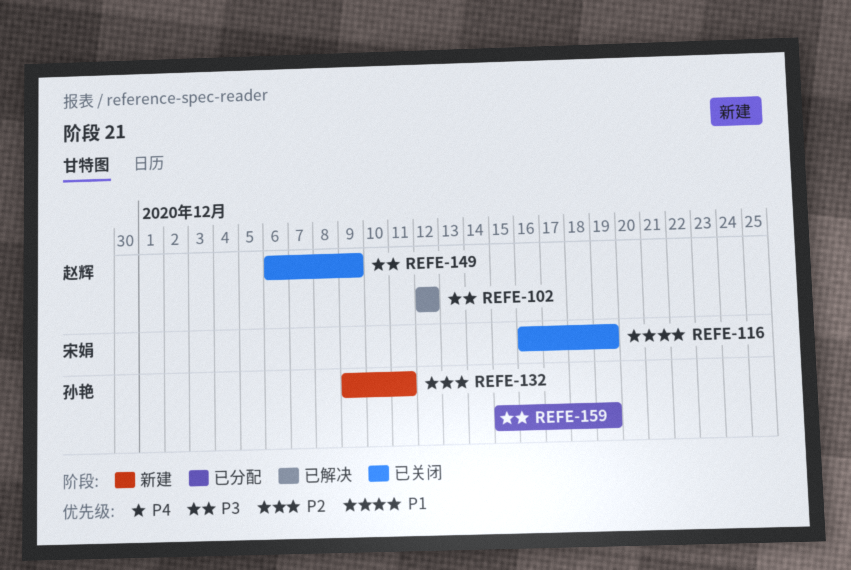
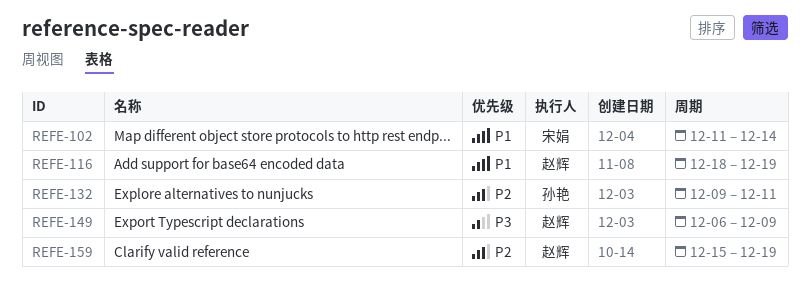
REFE-102, owner: 赵辉 -> 宋娟
REFE-102, priority: P3 -> P1
REFE-102, start: Dec 12 -> Dec 11
REFE-102, due: Dec 12 -> Dec 14
REFE-116, owner: 宋娟 -> 赵辉
REFE-116, start: Dec 16 -> Dec 18
REFE-159, owner: 孙艳 -> 赵辉
REFE-159, priority: P3 -> P2

